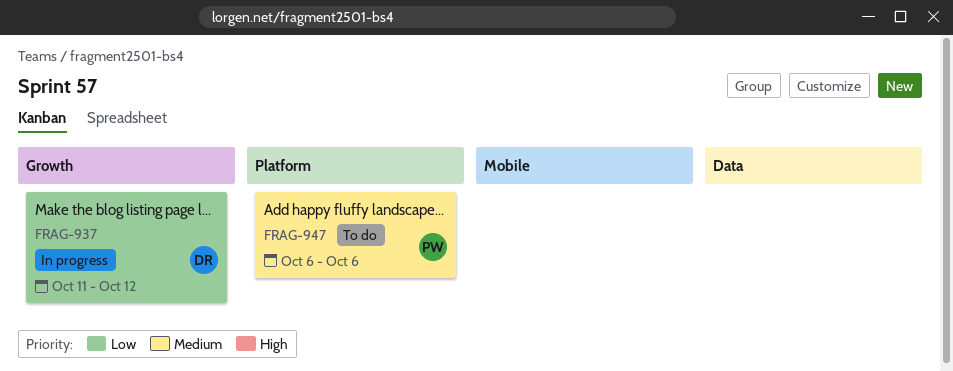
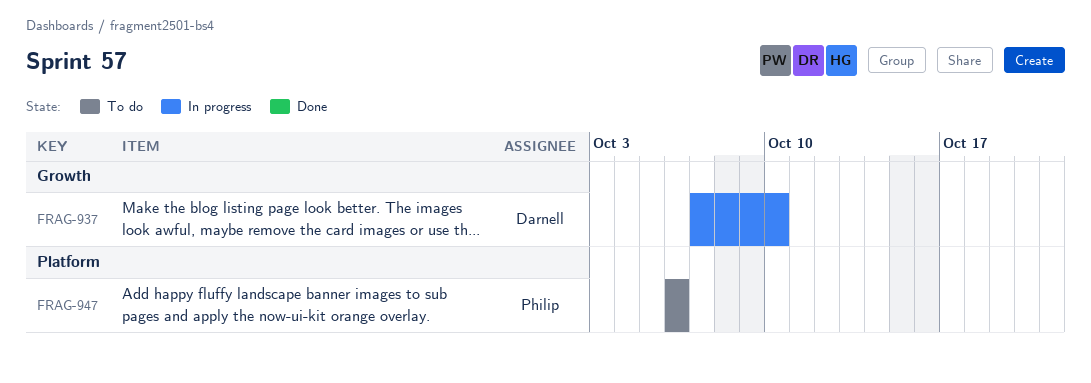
FRAG-937, start: Oct 11 -> Oct 7
FRAG-937, due: Oct 12 -> Oct 10

